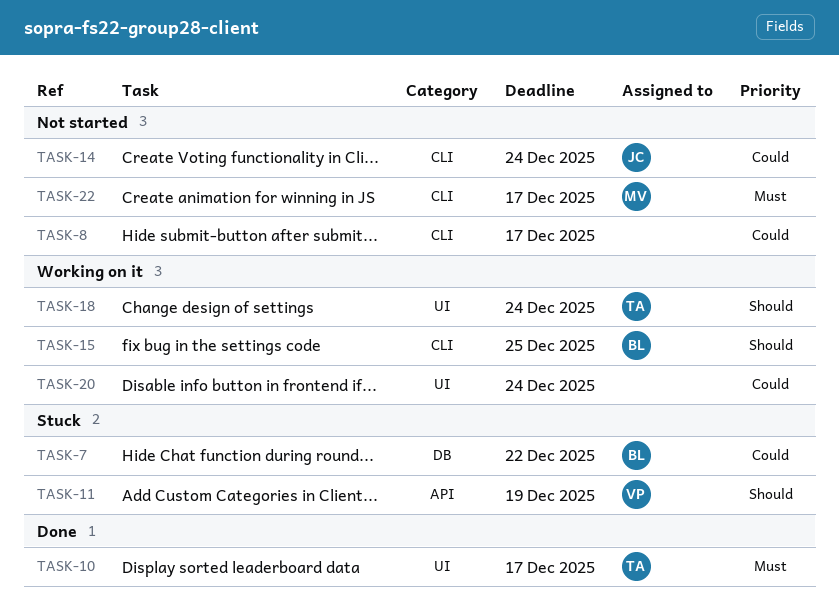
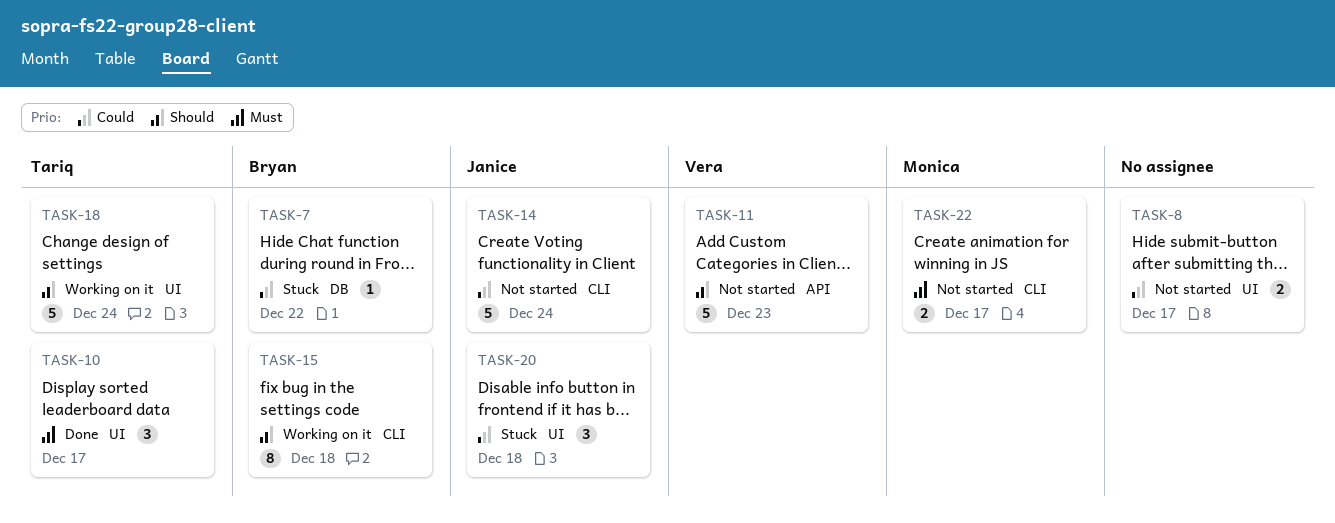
TASK-8, label: CLI -> UI
TASK-11, status: Stuck -> Not started
TASK-11, due: Dec 19 -> Dec 23
TASK-15, due: Dec 25 -> Dec 18
TASK-20, status: Working on it -> Stuck
TASK-20, owner: none -> Janice
TASK-20, due: Dec 24 -> Dec 18

